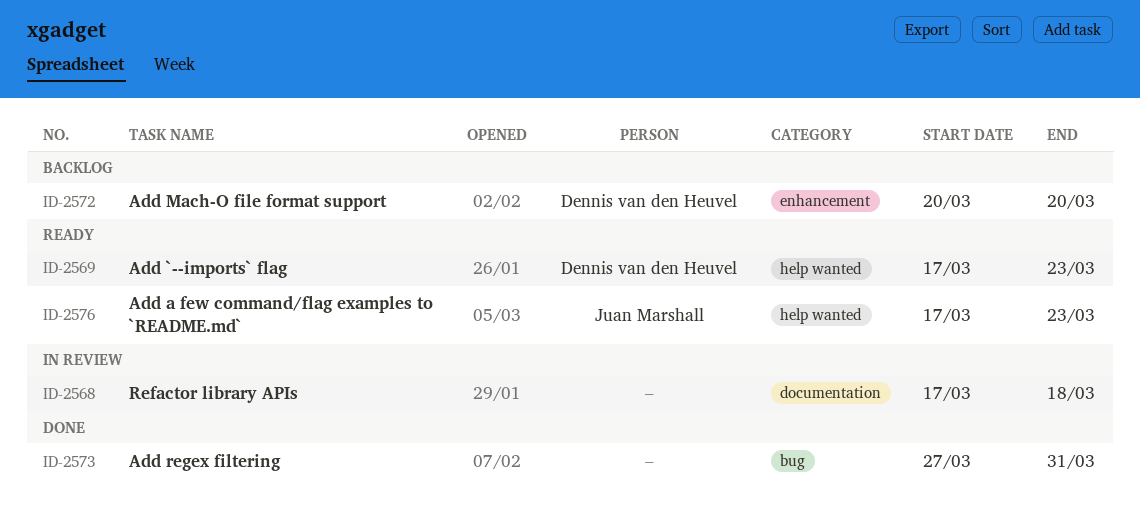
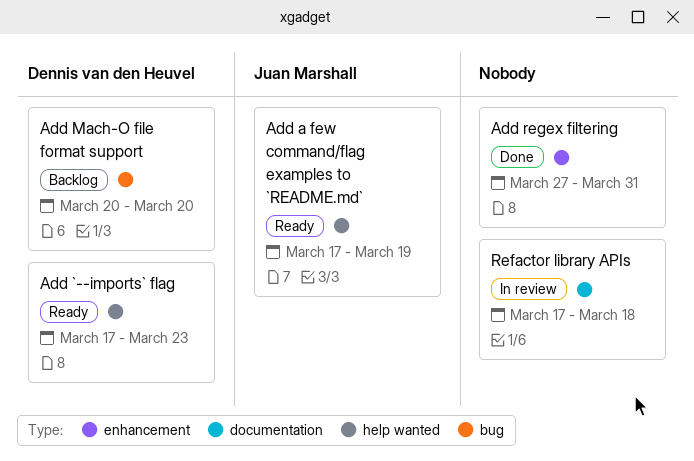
Add a few command/flag examples to `README.md`, due: Mar 23 -> Mar 19
Add Mach-O file format support, label: enhancement -> bug
Add regex filtering, label: bug -> enhancement

